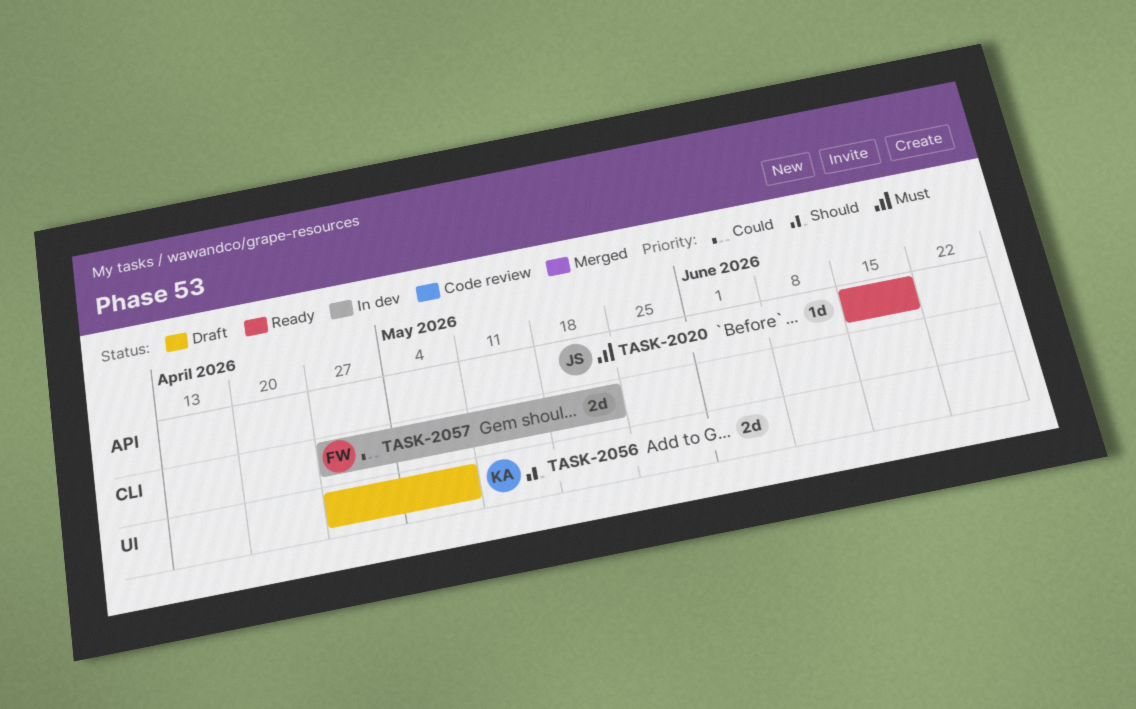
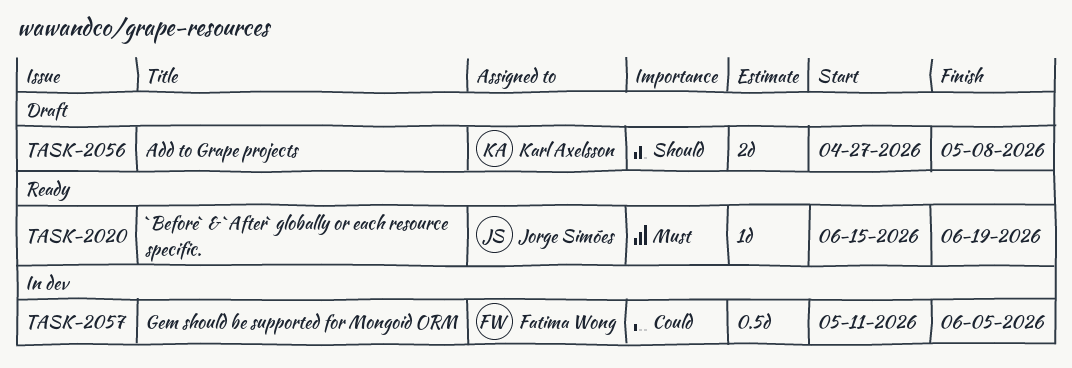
TASK-2057, estimate: 2d -> 0.5d
TASK-2057, start: Apr 27 -> May 11
TASK-2057, due: May 22 -> Jun 5

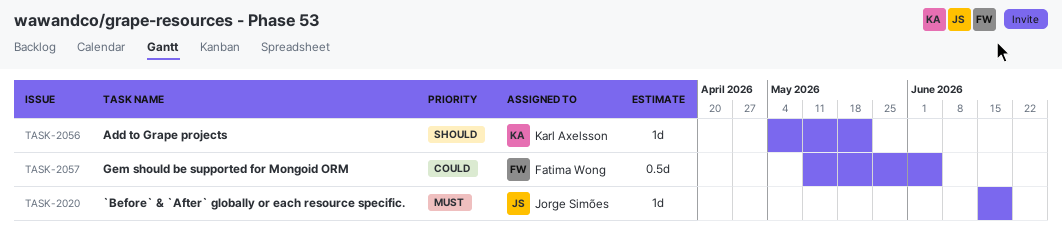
TASK-2056, estimate: 2d -> 1d
TASK-2056, start: Apr 27 -> May 4
TASK-2056, due: May 8 -> May 22

